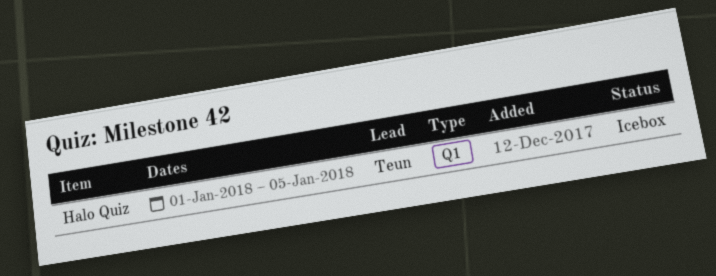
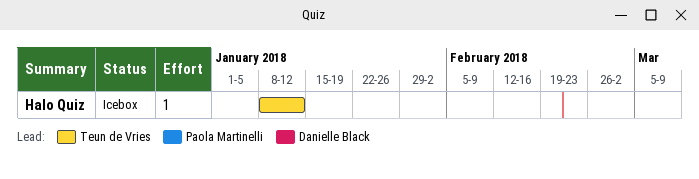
Halo Quiz, start: Jan 1 -> Jan 8
Halo Quiz, due: Jan 5 -> Jan 12

